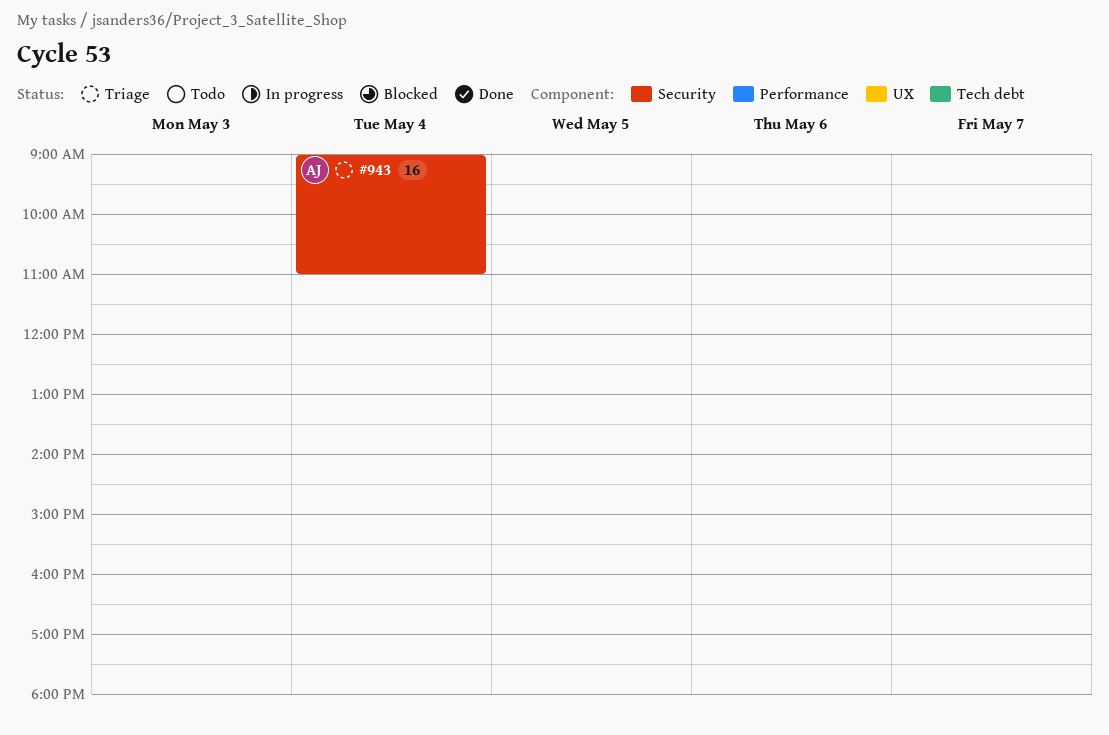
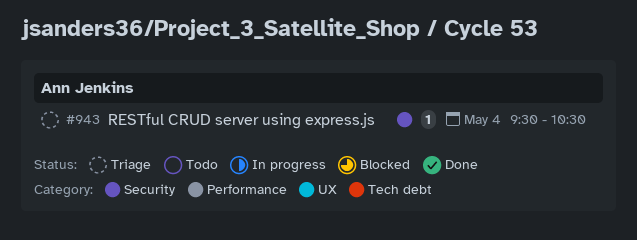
#943, estimate: 16 -> 1
#943, begins: 09:00 -> 09:30
#943, ends: 11:00 -> 10:30

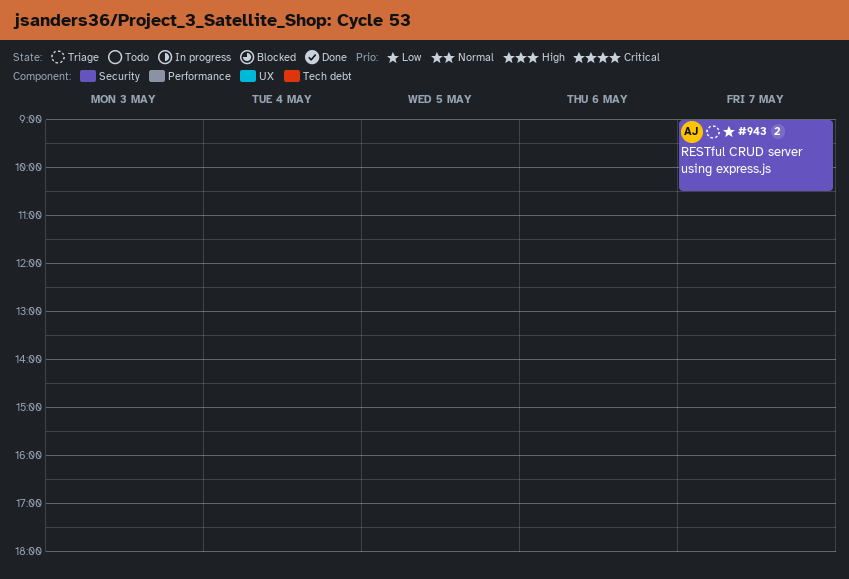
#943, estimate: 1 -> 2
#943, day: May 4 -> May 7
#943, begins: 09:30 -> 09:00

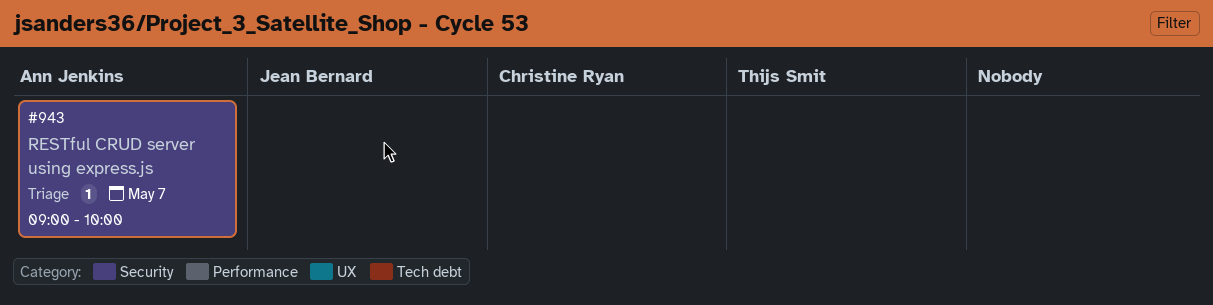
#943, estimate: 2 -> 1
#943, ends: 10:30 -> 10:00

